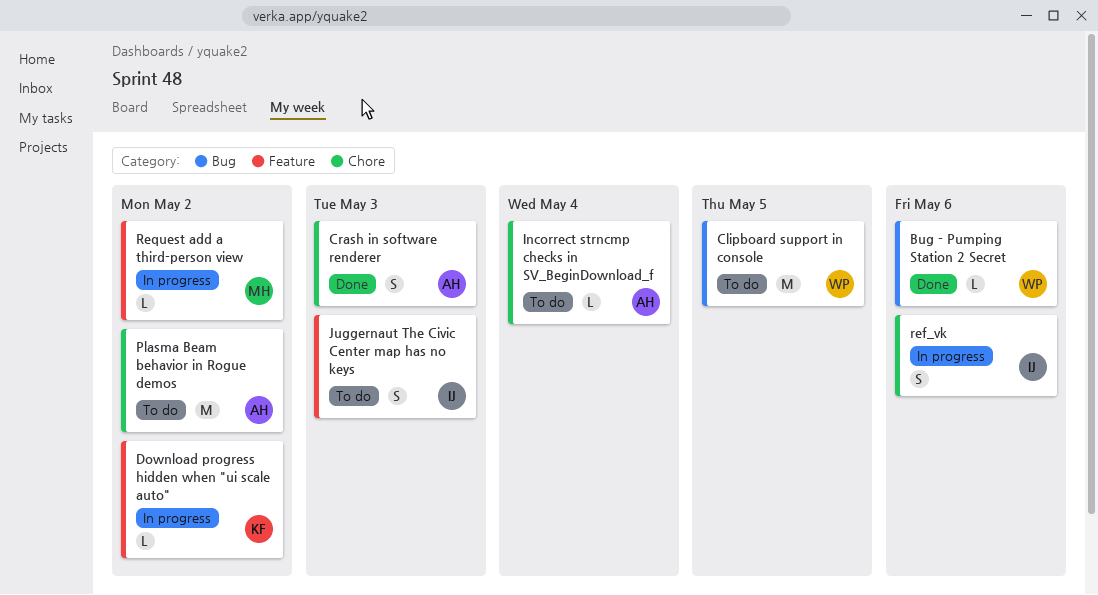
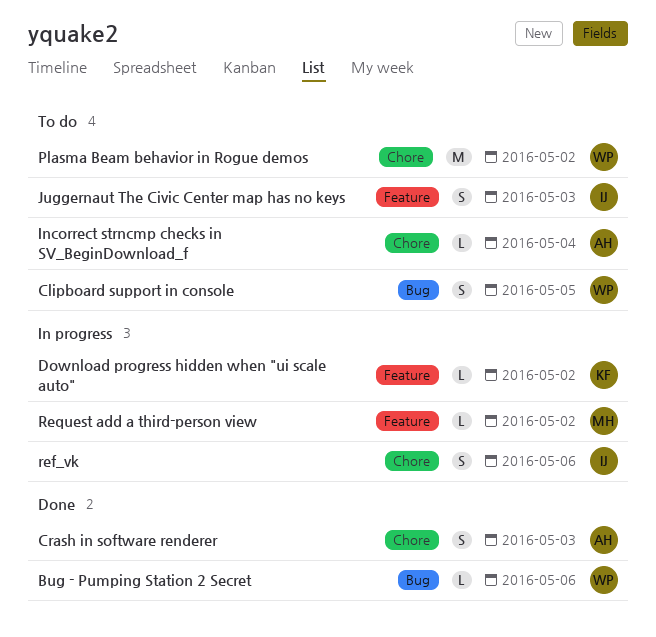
Clipboard support in console, estimate: M -> S
Plasma Beam behavior in Rogue demos, owner: AH -> WP

